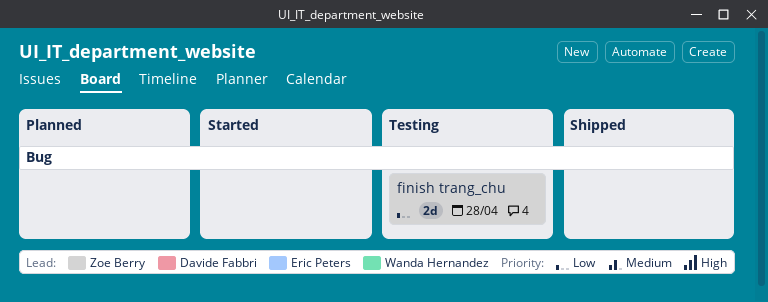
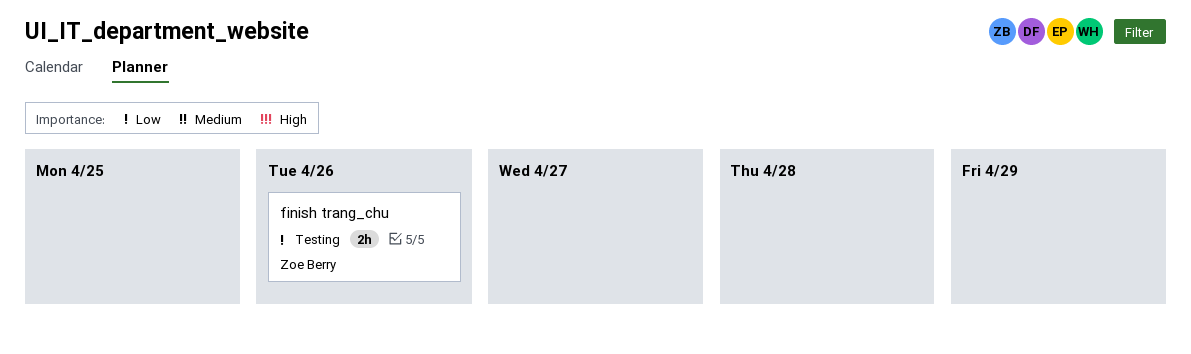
finish trang_chu, estimate: 2d -> 2h
finish trang_chu, due: Apr 28 -> Apr 26

